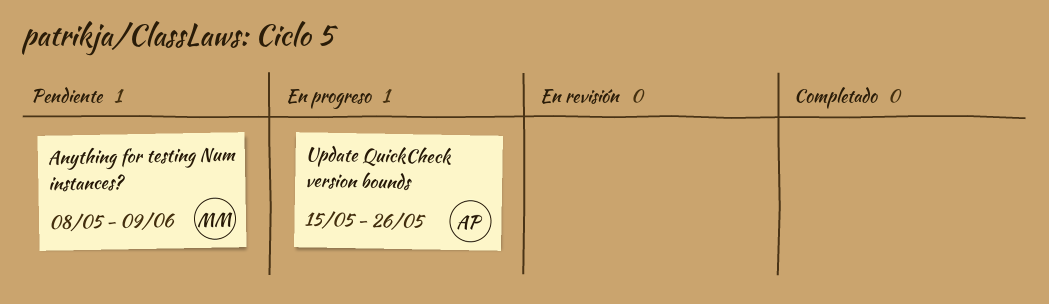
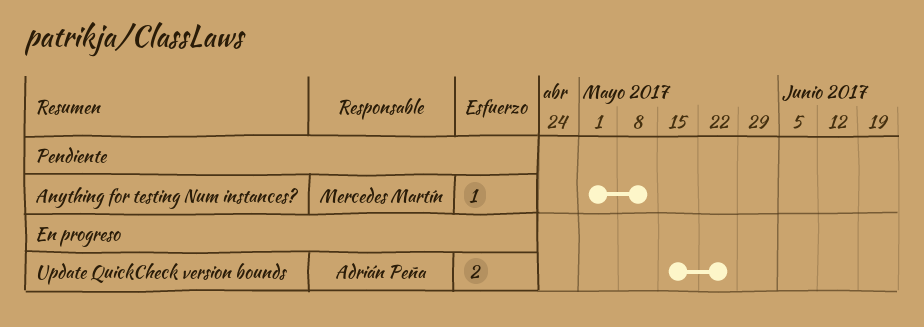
Anything for testing Num instances?, start: May 8 -> May 1
Anything for testing Num instances?, due: Jun 9 -> May 12

